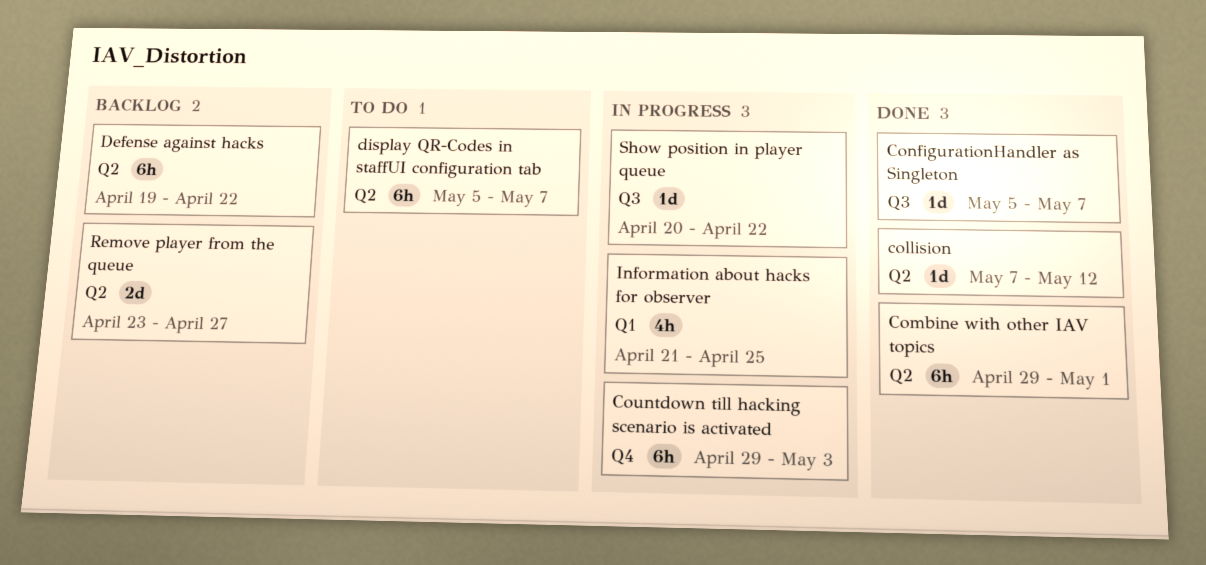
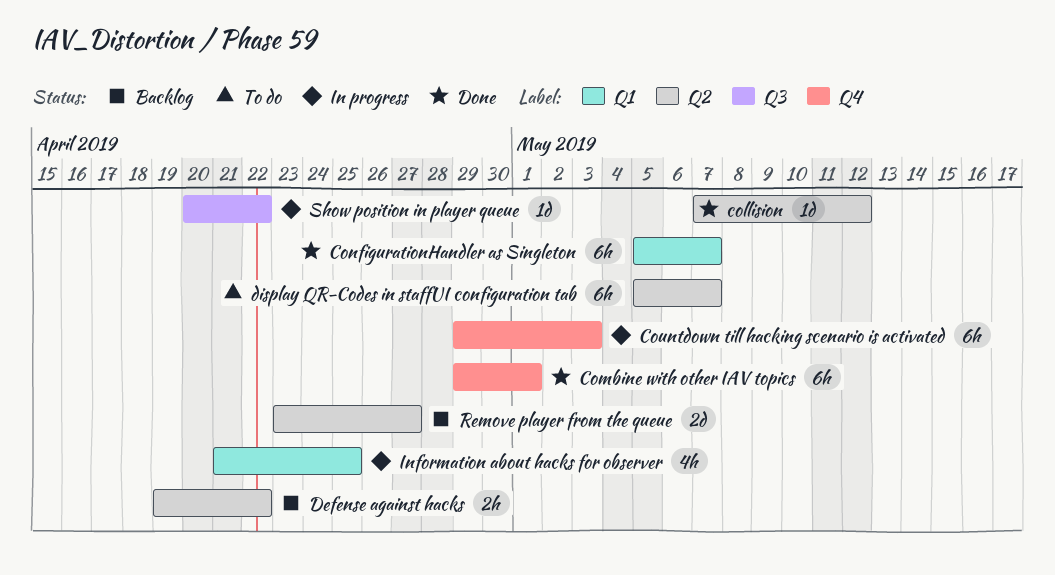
Combine with other IAV topics, label: Q2 -> Q4
ConfigurationHandler as Singleton, label: Q3 -> Q1
ConfigurationHandler as Singleton, estimate: 1d -> 6h
Defense against hacks, estimate: 6h -> 2h

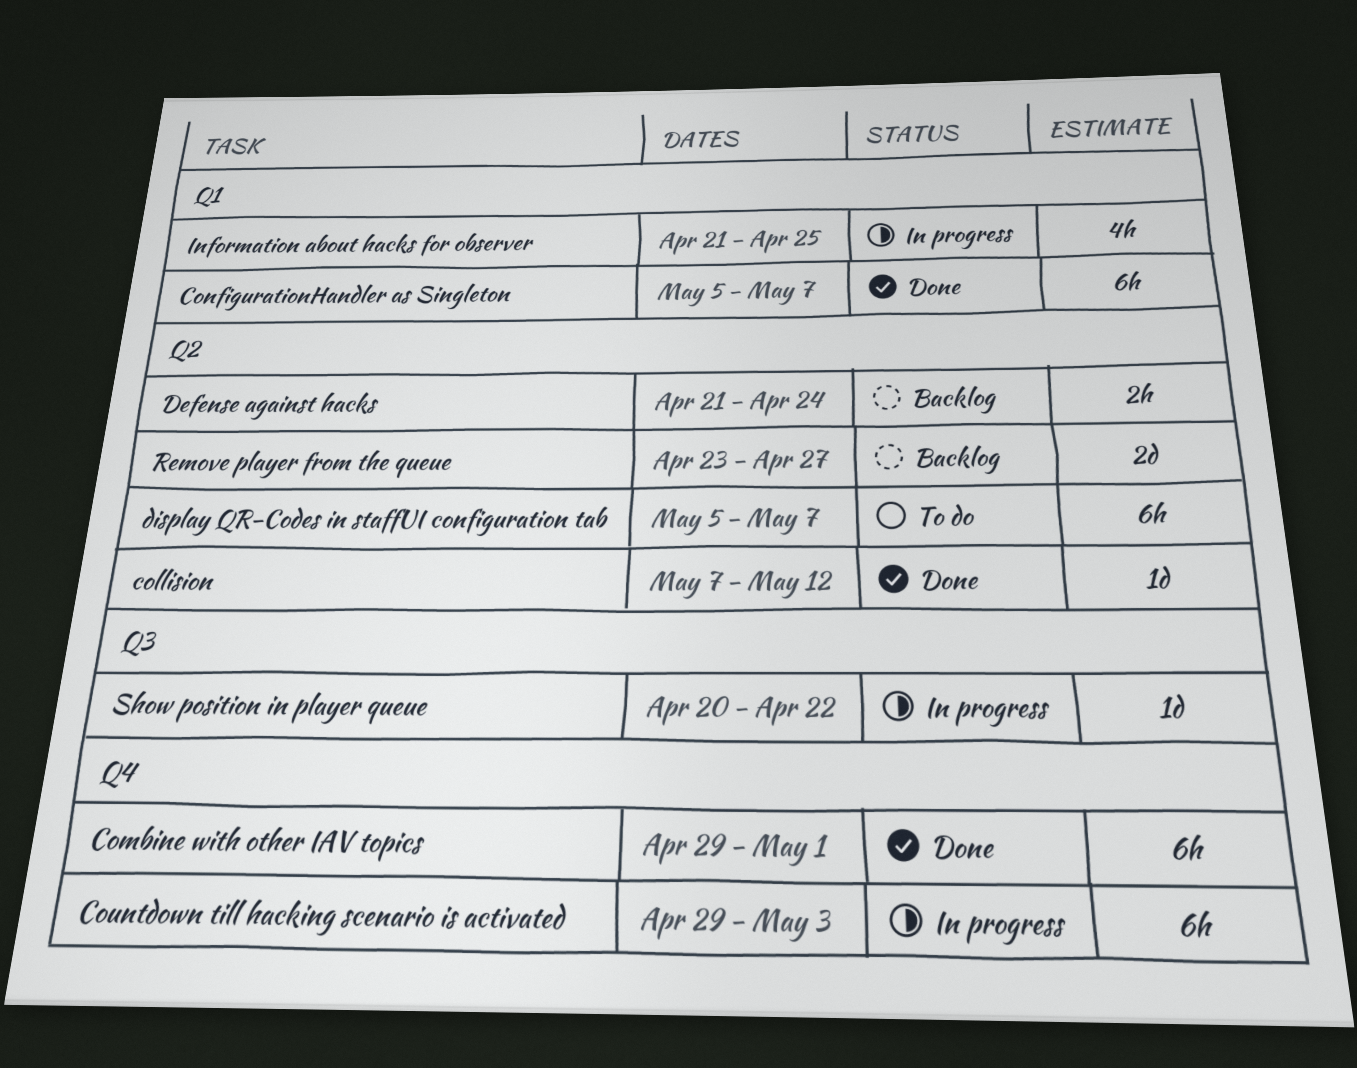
Defense against hacks, start: Apr 19 -> Apr 21
Defense against hacks, due: Apr 22 -> Apr 24

